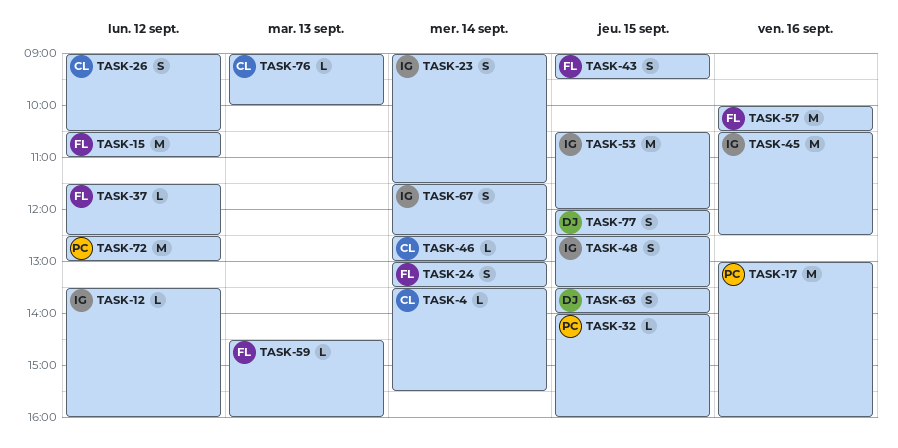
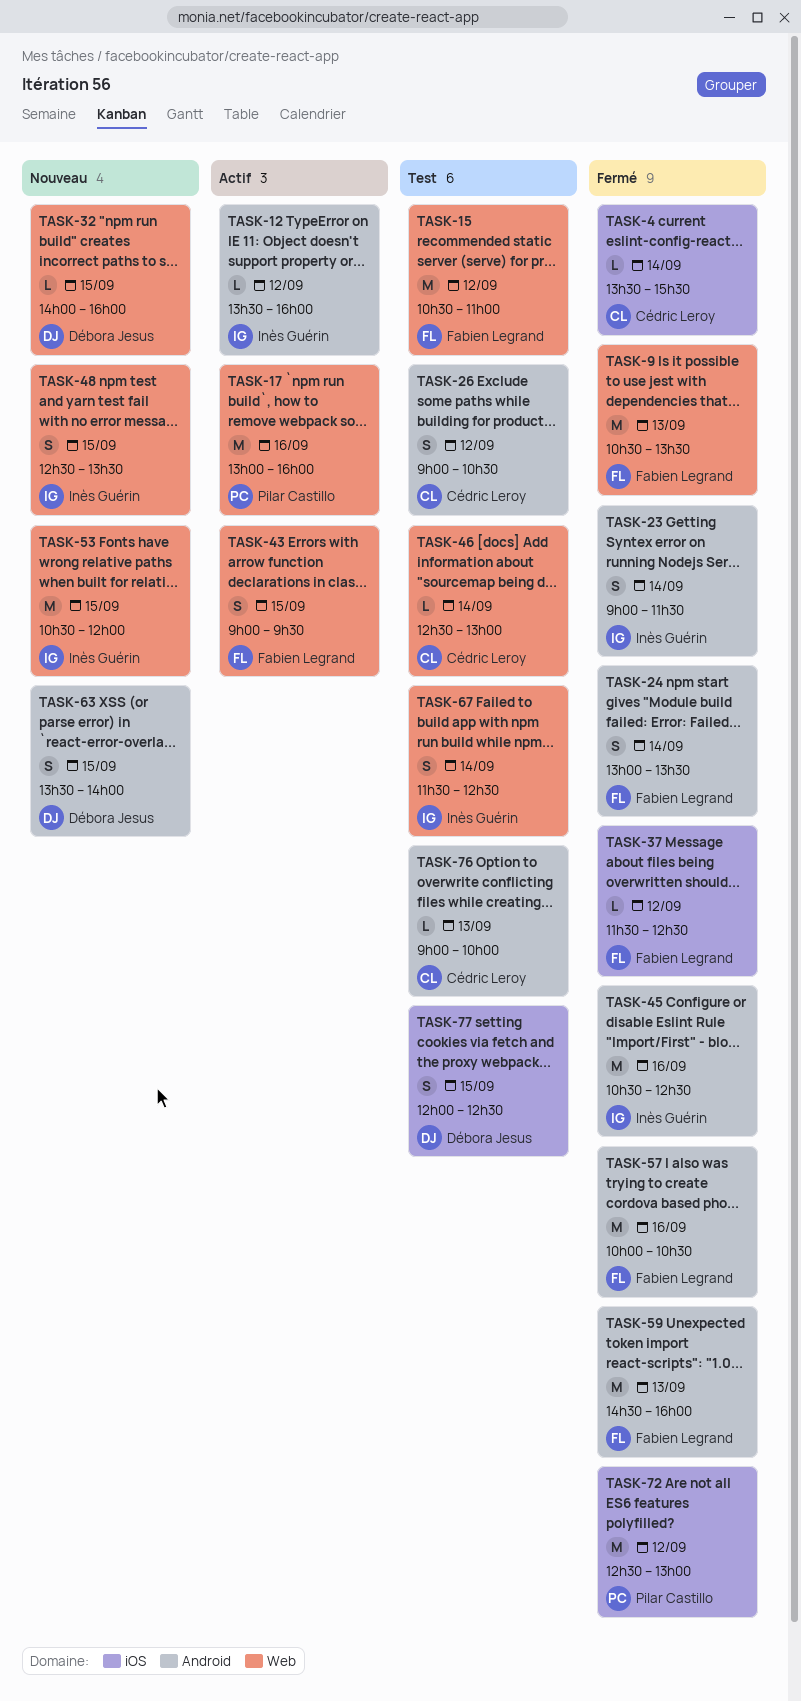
TASK-9: none -> present
TASK-32, owner: Pilar Castillo -> Débora Jesus
TASK-59, estimate: L -> M

